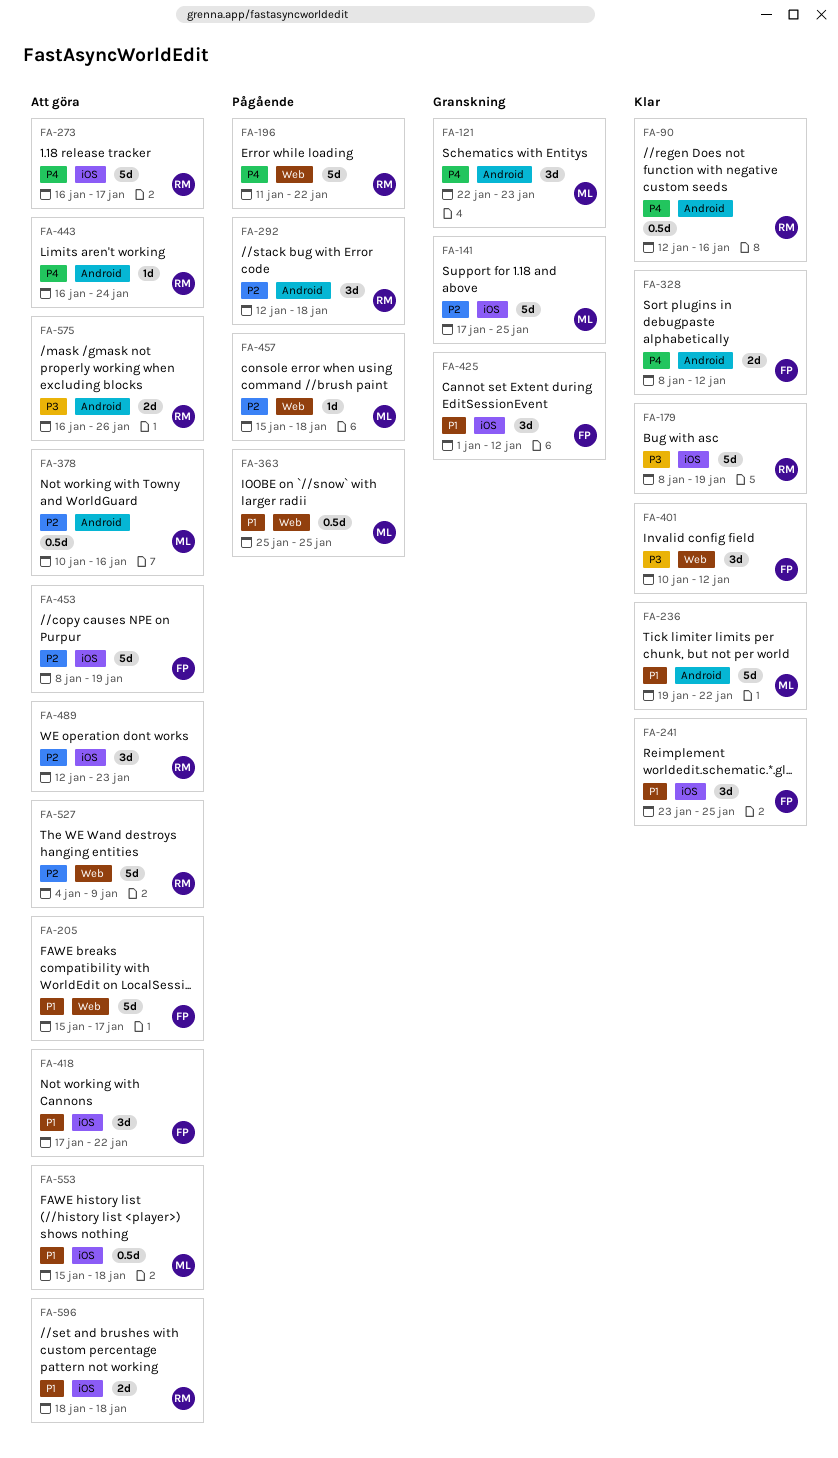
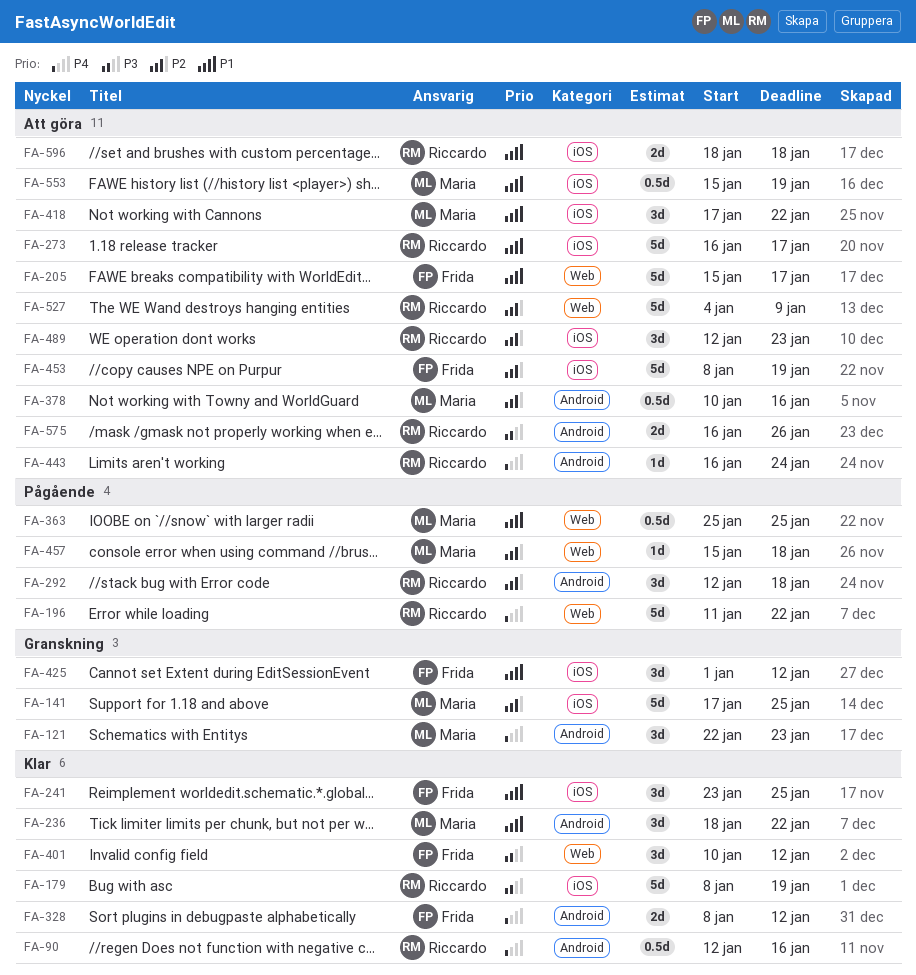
FA-236, estimate: 5d -> 3d
FA-236, start: Jan 19 -> Jan 18
FA-273, priority: P4 -> P1
FA-418, owner: Frida -> Maria
FA-553, due: Jan 18 -> Jan 19

